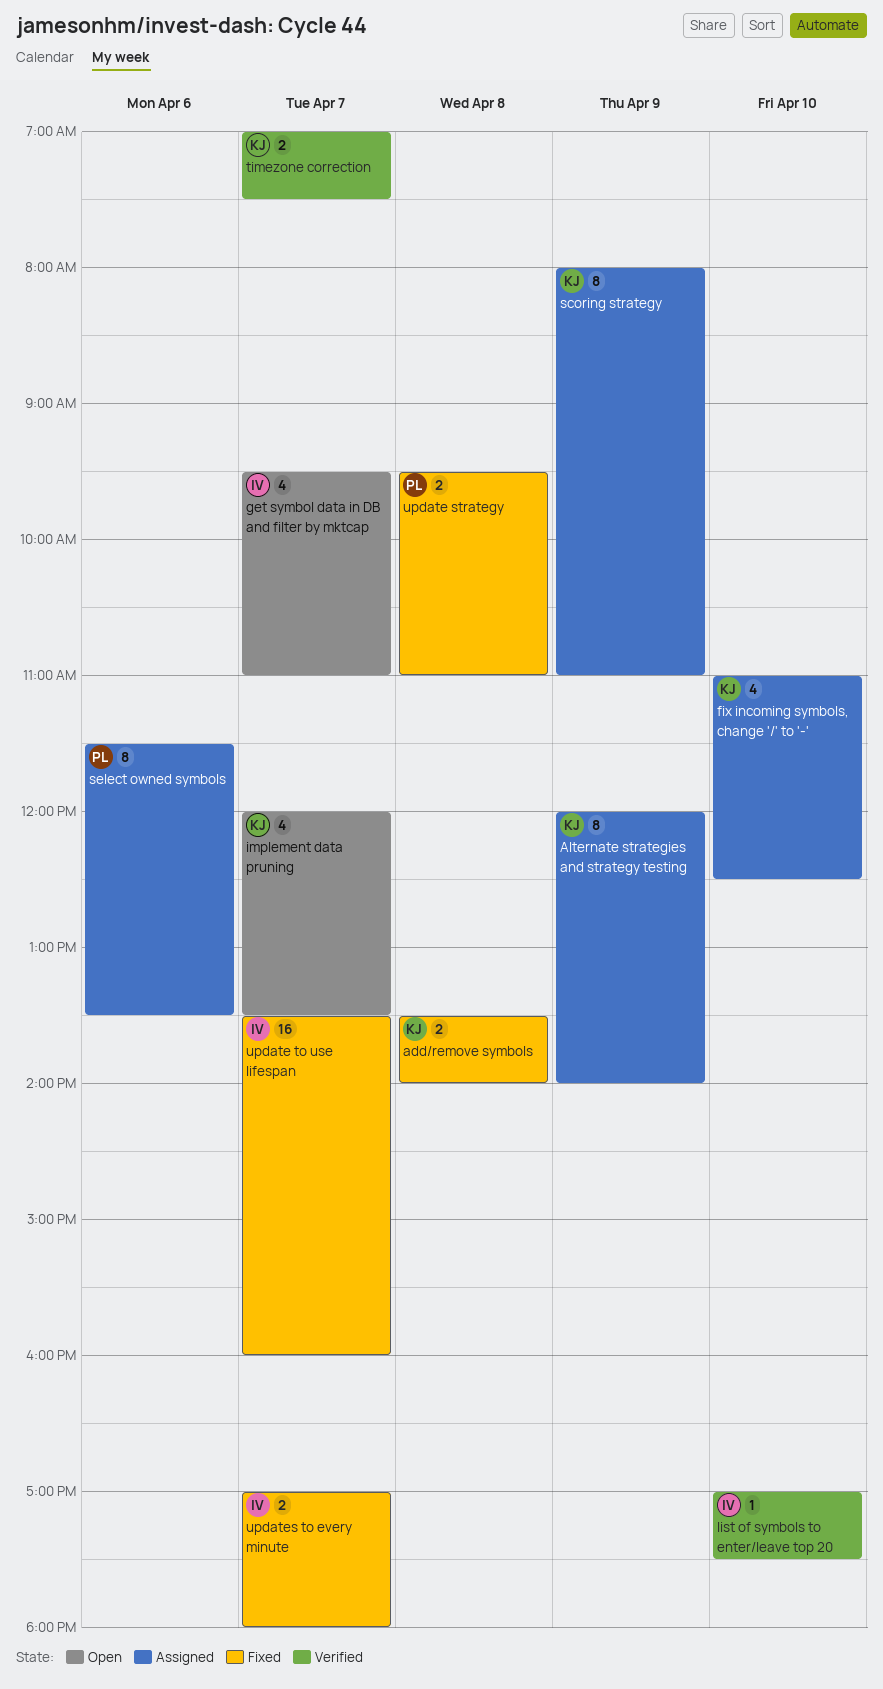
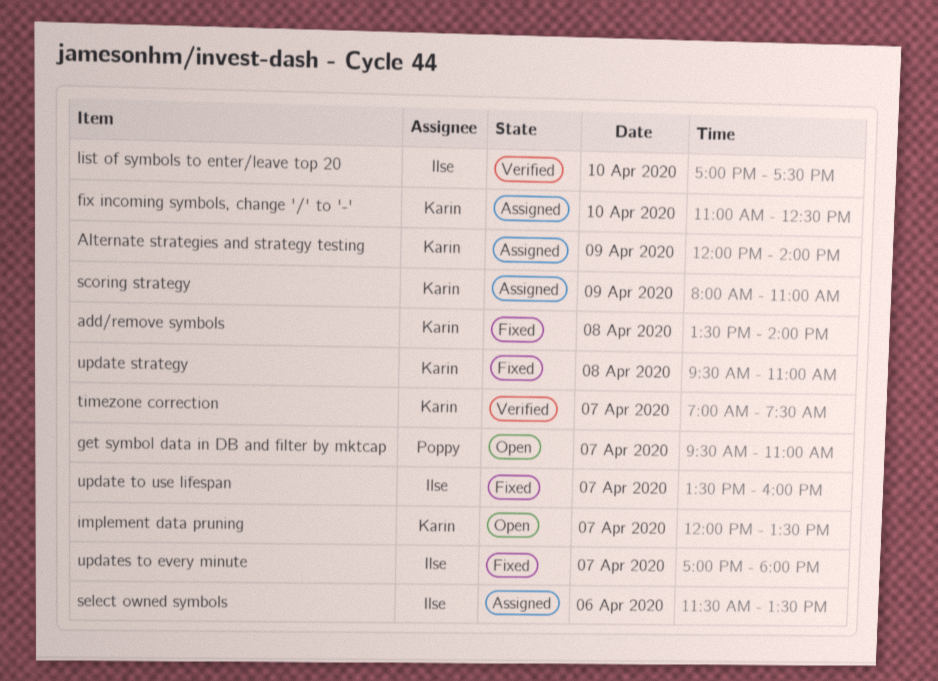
get symbol data in DB and filter by mktcap, owner: Ilse -> Poppy
select owned symbols, owner: Poppy -> Ilse
update strategy, owner: Poppy -> Karin

